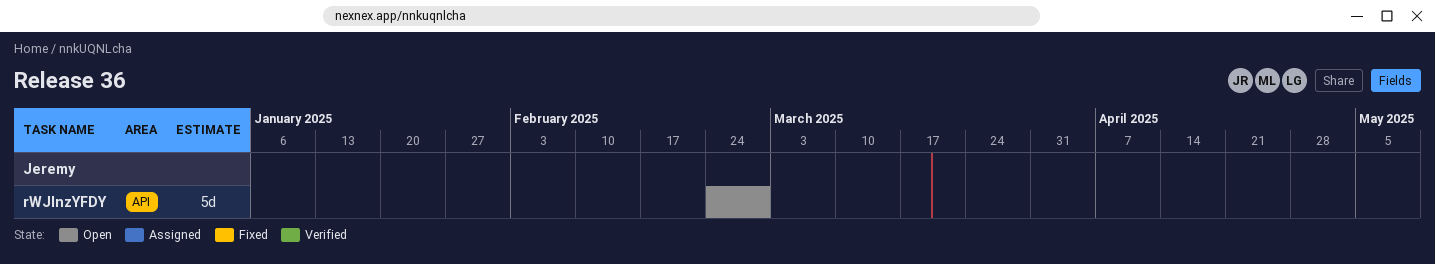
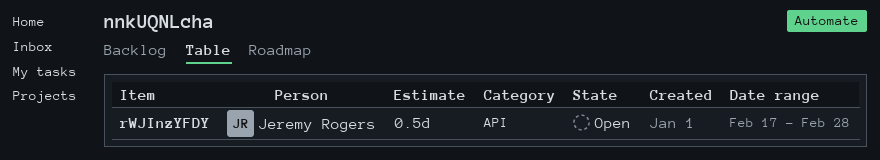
rWJInzYFDY, estimate: 5d -> 0.5d
rWJInzYFDY, start: Feb 24 -> Feb 17

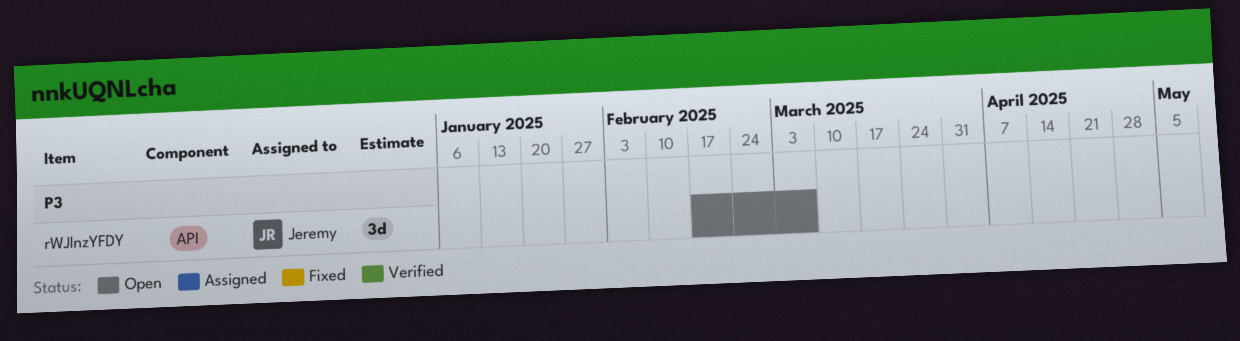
rWJInzYFDY, estimate: 0.5d -> 3d
rWJInzYFDY, due: Feb 28 -> Mar 7

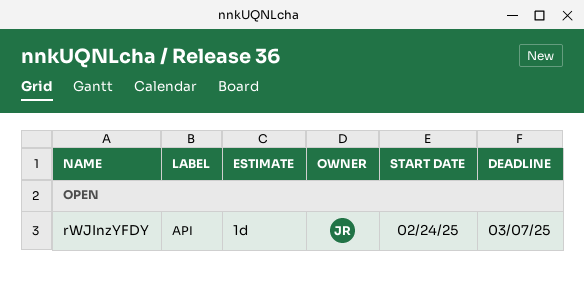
rWJInzYFDY, estimate: 3d -> 1d
rWJInzYFDY, start: Feb 17 -> Feb 24

